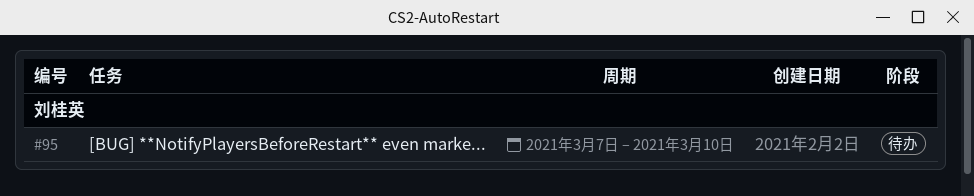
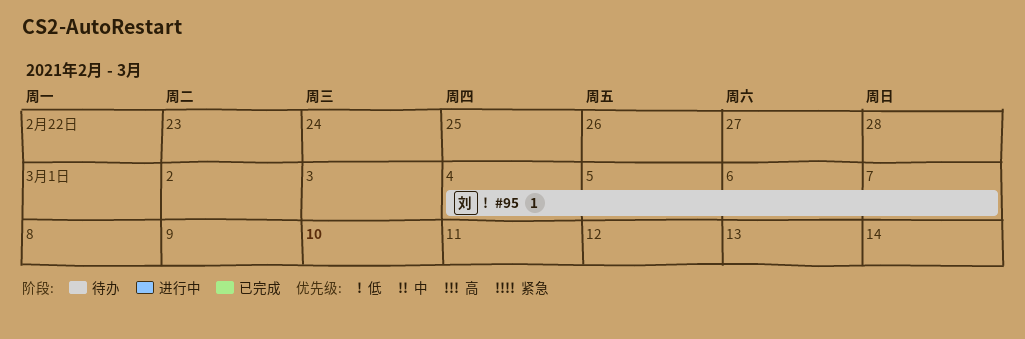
#95, start: Mar 7 -> Mar 4
#95, due: Mar 10 -> Mar 7

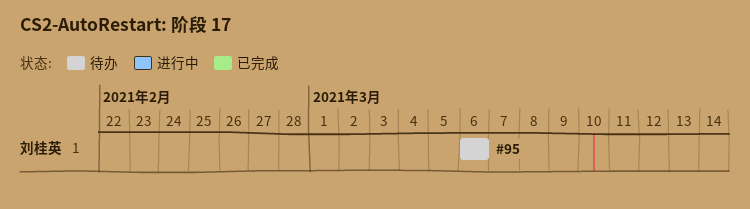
#95, start: Mar 4 -> Mar 6
#95, due: Mar 7 -> Mar 6

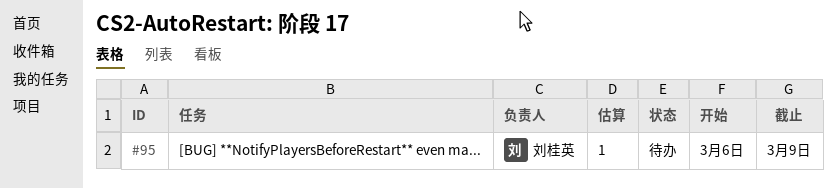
#95, due: Mar 6 -> Mar 9

